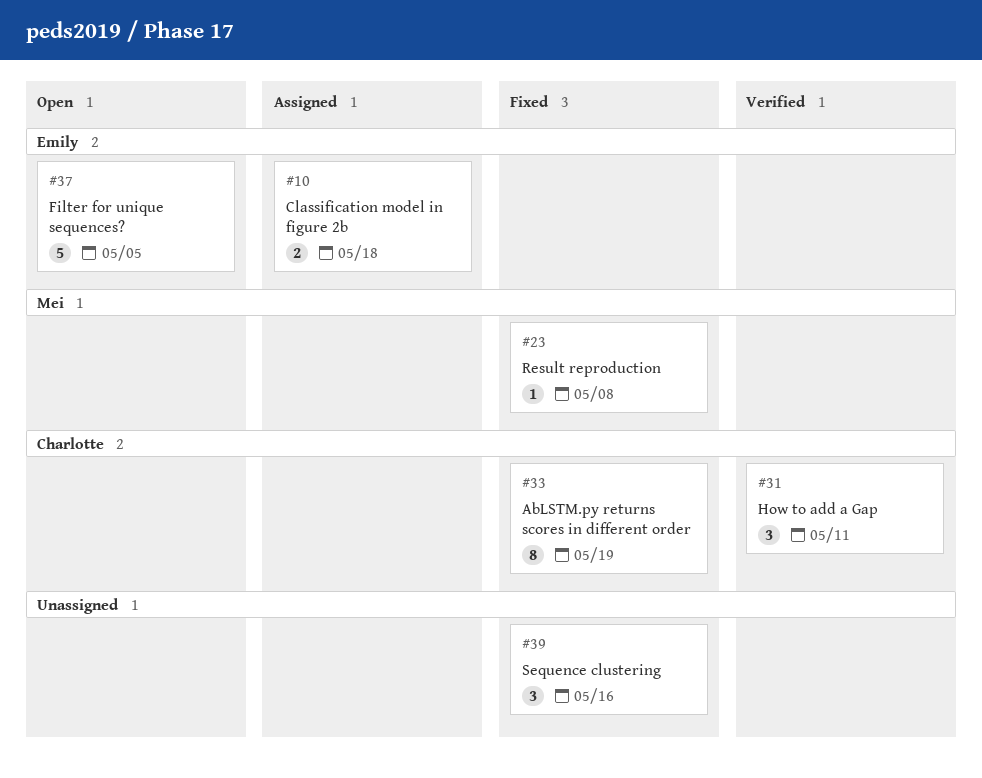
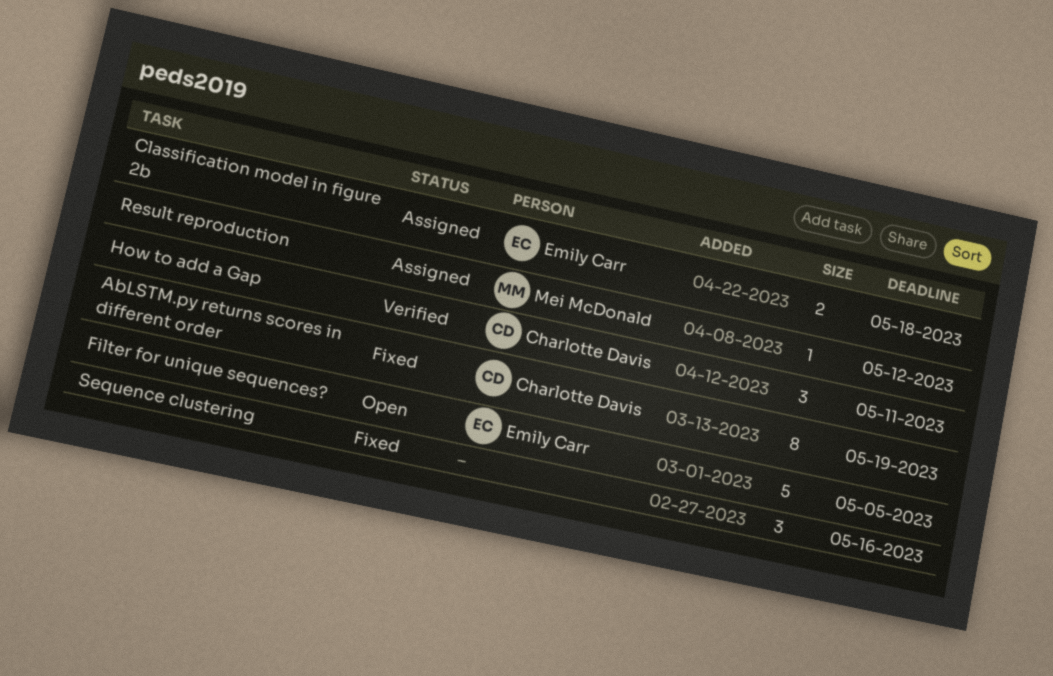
Result reproduction, status: Fixed -> Assigned
Result reproduction, due: May 8 -> May 12

